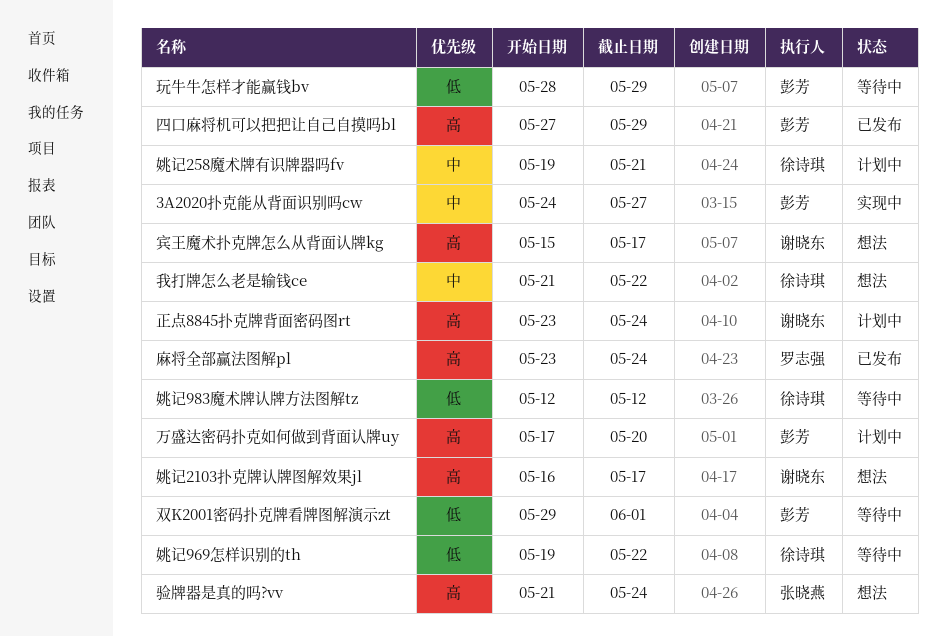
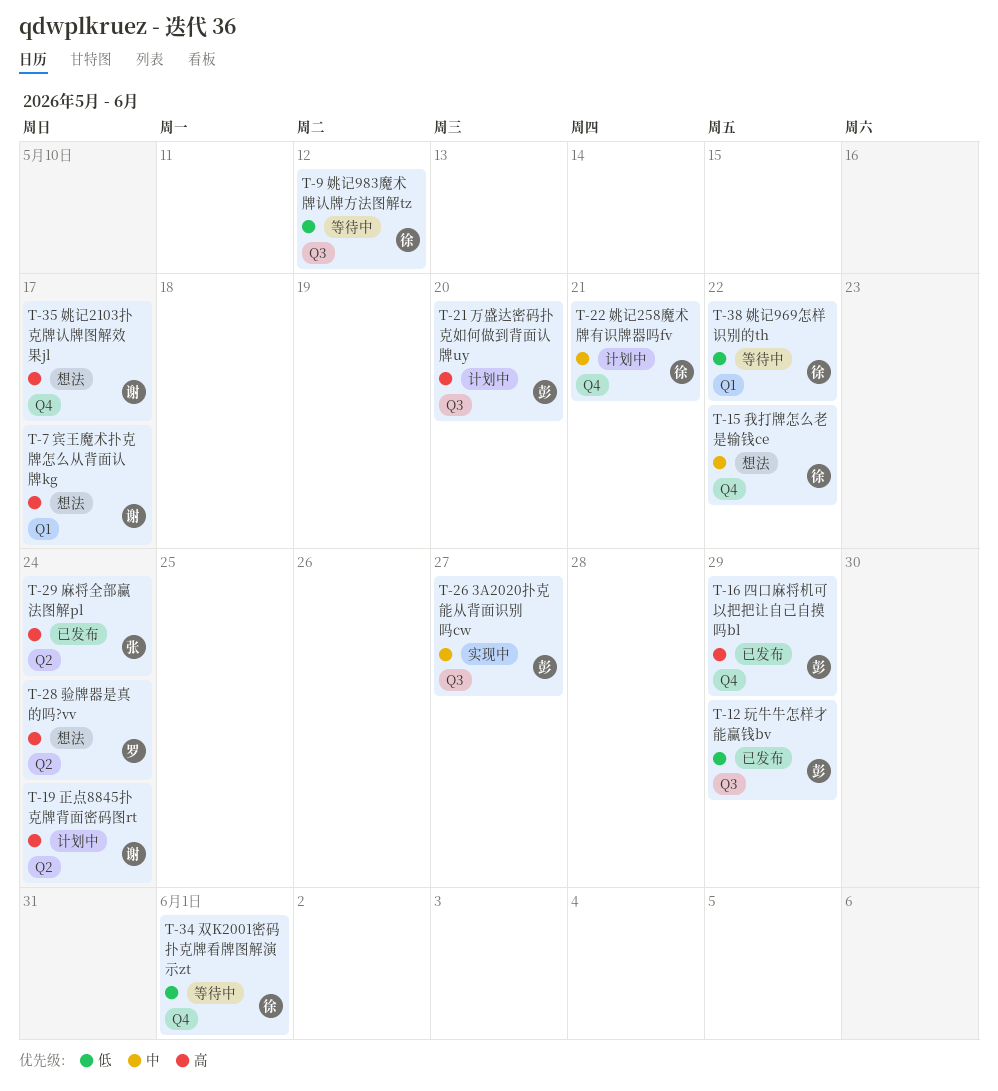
双K2001密码扑克牌看牌图解演示zt, owner: 彭芳 -> 徐诗琪
玩牛牛怎样才能赢钱bv, status: 等待中 -> 已发布
验牌器是真的吗?vv, owner: 张晓燕 -> 罗志强
麻将全部赢法图解pl, owner: 罗志强 -> 张晓燕

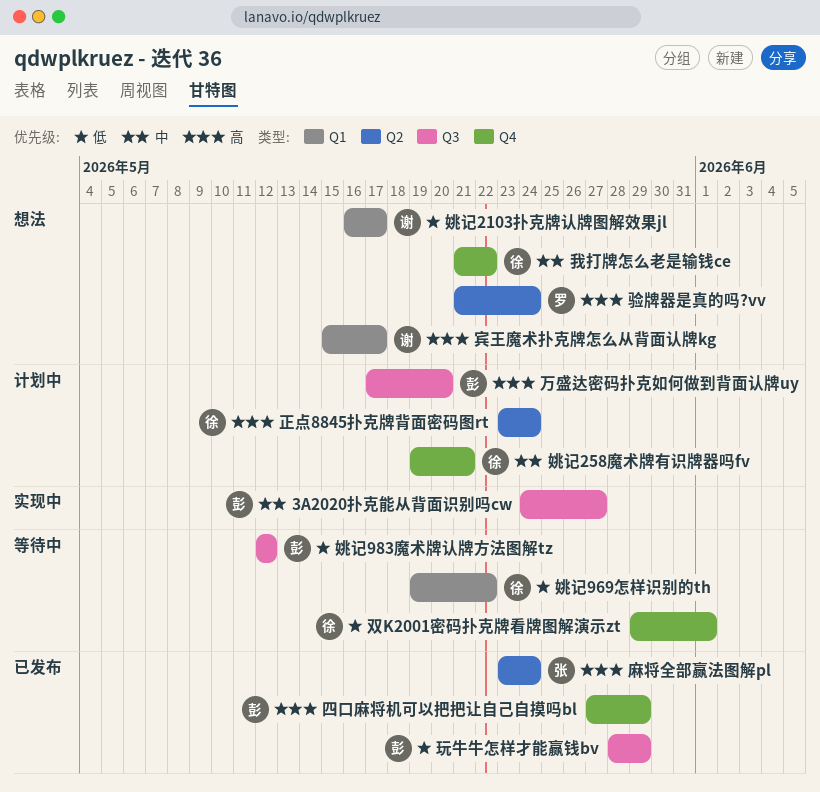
姚记2103扑克牌认牌图解效果jl, priority: 高 -> 低
姚记2103扑克牌认牌图解效果jl, label: Q4 -> Q1
姚记983魔术牌认牌方法图解tz, owner: 徐 -> 彭
正点8845扑克牌背面密码图rt, owner: 谢 -> 徐

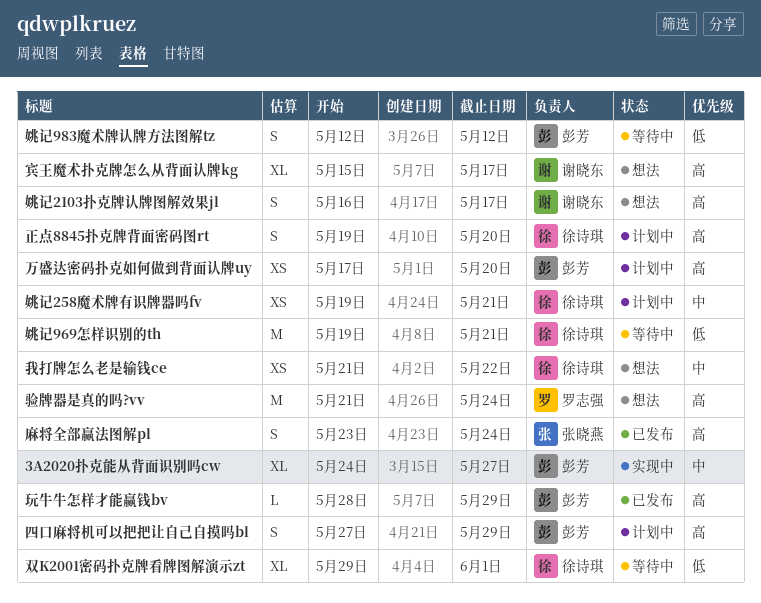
四口麻将机可以把把让自己自摸吗bl, status: 已发布 -> 计划中
姚记2103扑克牌认牌图解效果jl, priority: 低 -> 高
姚记969怎样识别的th, due: May 22 -> May 21
正点8845扑克牌背面密码图rt, start: May 23 -> May 19
正点8845扑克牌背面密码图rt, due: May 24 -> May 20
玩牛牛怎样才能赢钱bv, priority: 低 -> 高

